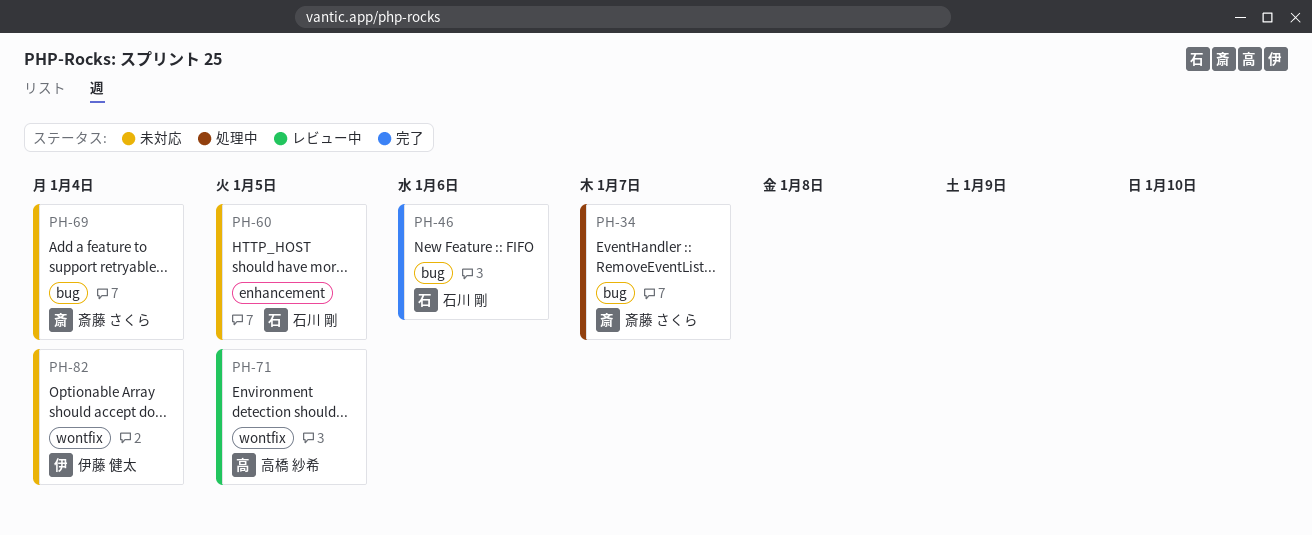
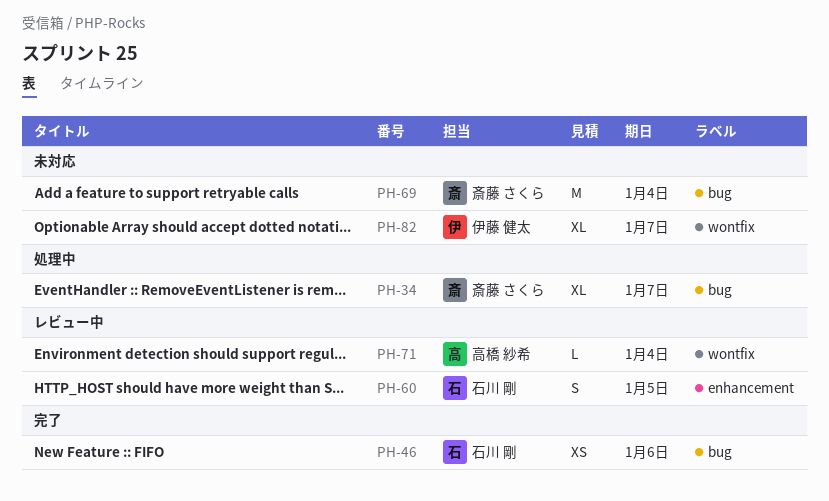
PH-60, status: 未対応 -> レビュー中
PH-71, due: Jan 5 -> Jan 4
PH-82, due: Jan 4 -> Jan 7

